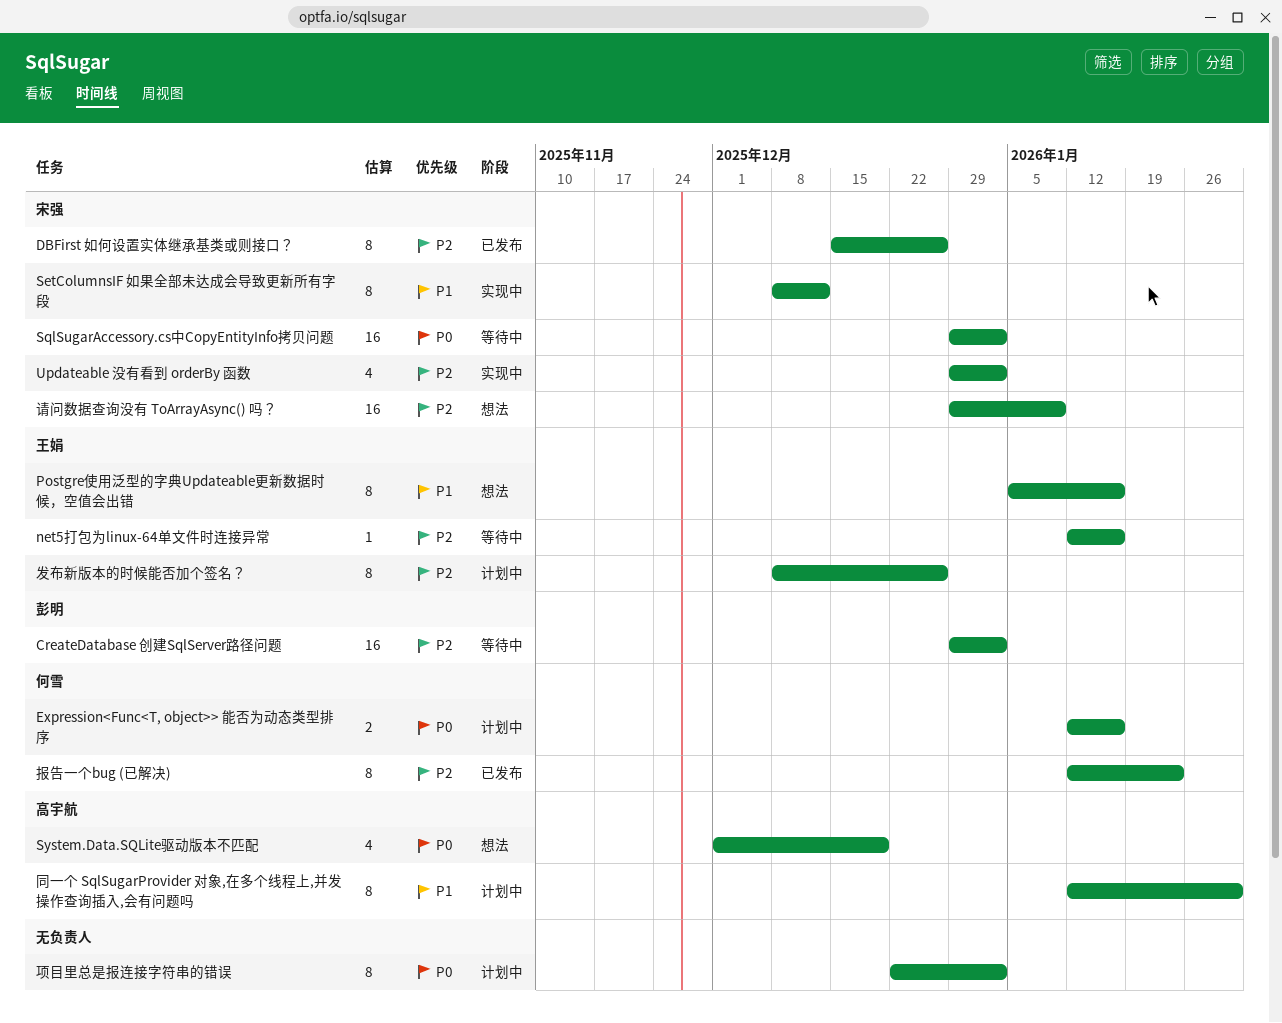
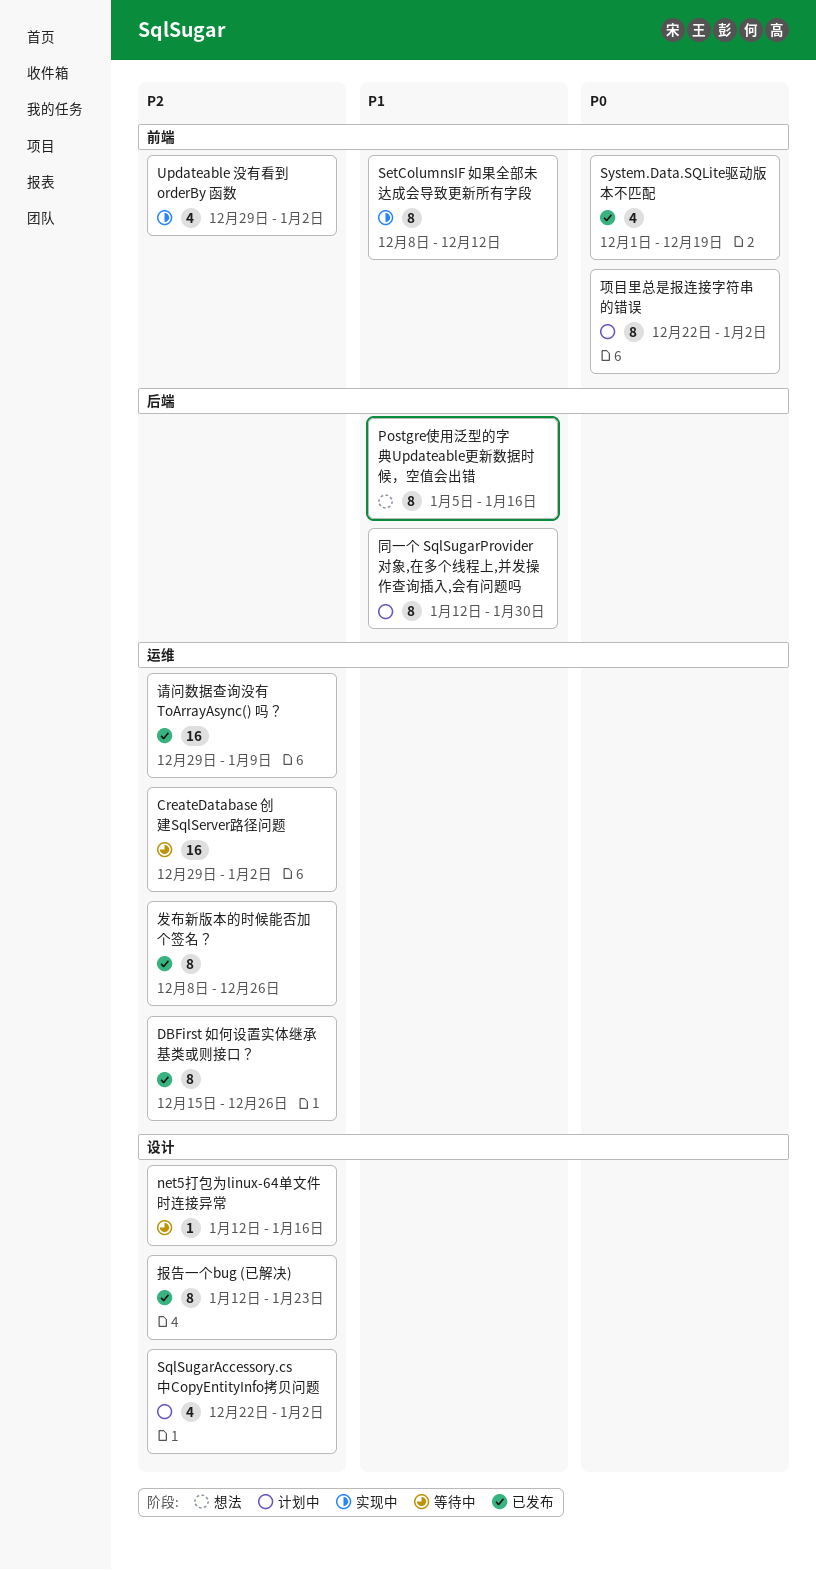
Expression<Func<T, object>> 能否为动态类型排序: present -> none
SqlSugarAccessory.cs中CopyEntityInfo拷贝问题, status: 等待中 -> 计划中
SqlSugarAccessory.cs中CopyEntityInfo拷贝问题, priority: P0 -> P2
SqlSugarAccessory.cs中CopyEntityInfo拷贝问题, estimate: 16 -> 4
SqlSugarAccessory.cs中CopyEntityInfo拷贝问题, start: Dec 29 -> Dec 22
System.Data.SQLite驱动版本不匹配, status: 想法 -> 已发布
发布新版本的时候能否加个签名？, status: 计划中 -> 已发布
请问数据查询没有 ToArrayAsync() 吗？, status: 想法 -> 已发布

